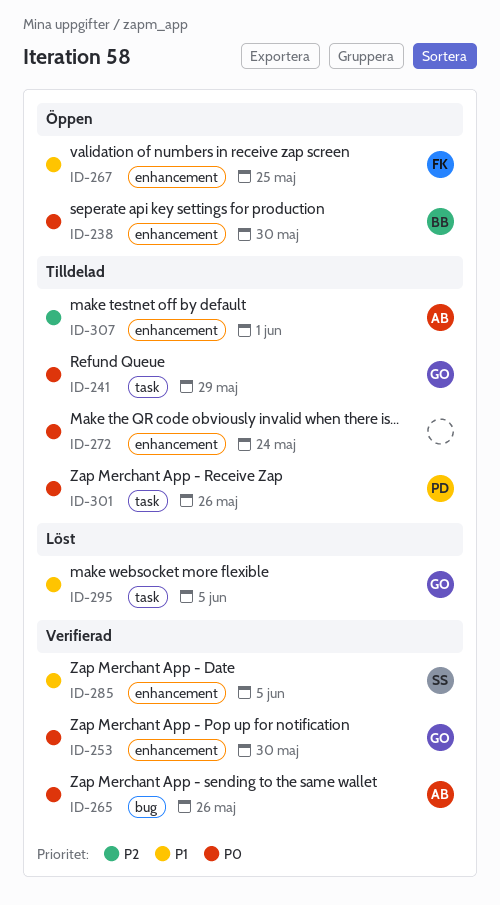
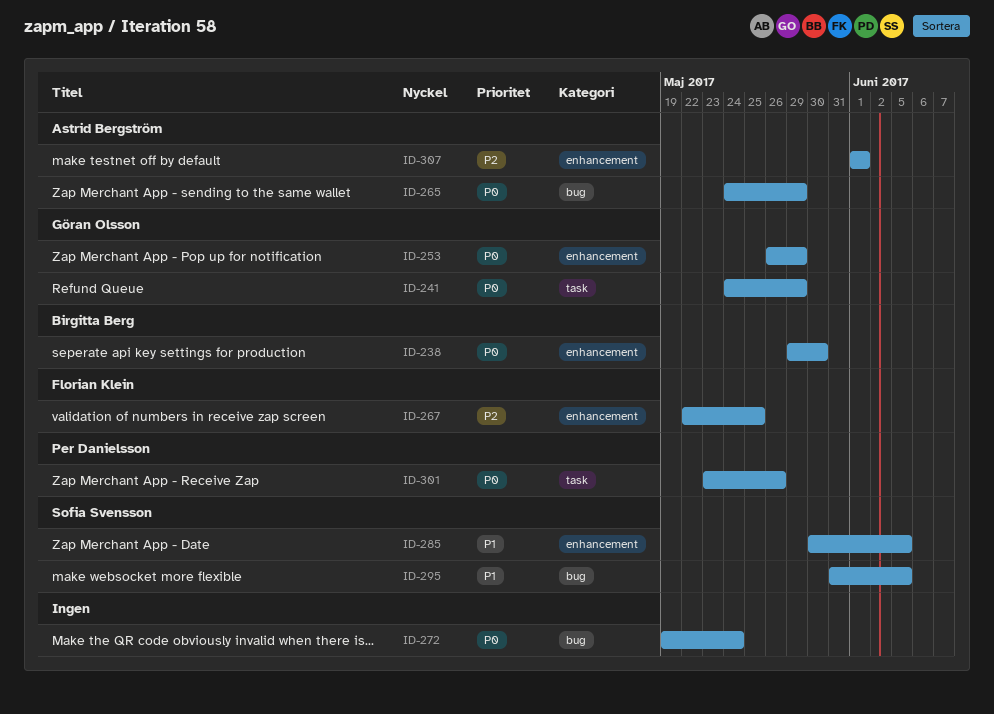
ID-253, due: May 30 -> May 29
ID-265, due: May 26 -> May 29
ID-267, priority: P1 -> P2
ID-272, label: enhancement -> bug
ID-295, owner: Göran Olsson -> Sofia Svensson
ID-295, label: task -> bug

